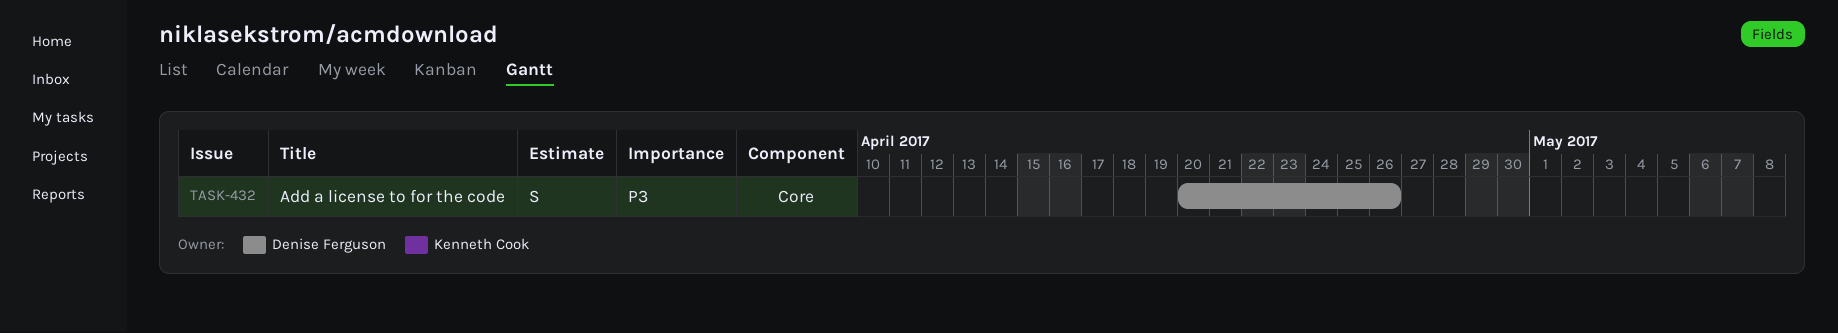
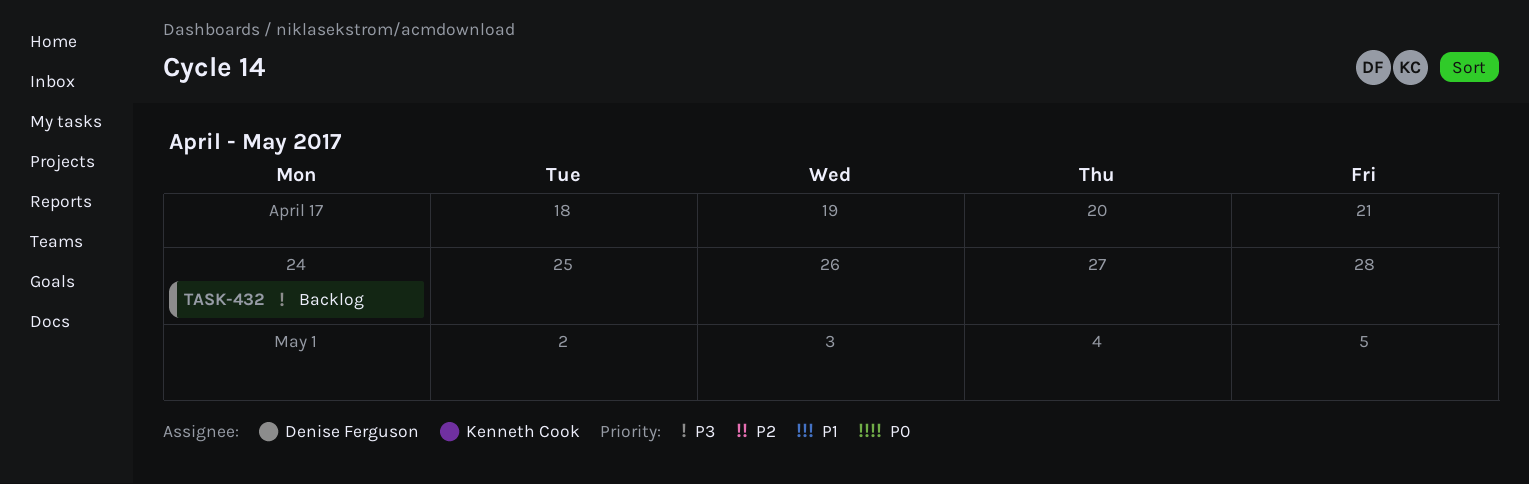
TASK-432, due: Apr 26 -> Apr 24

